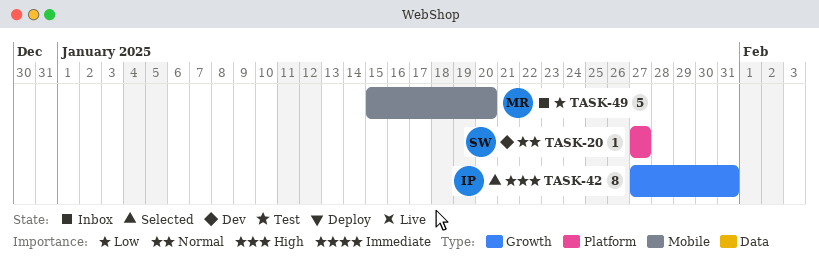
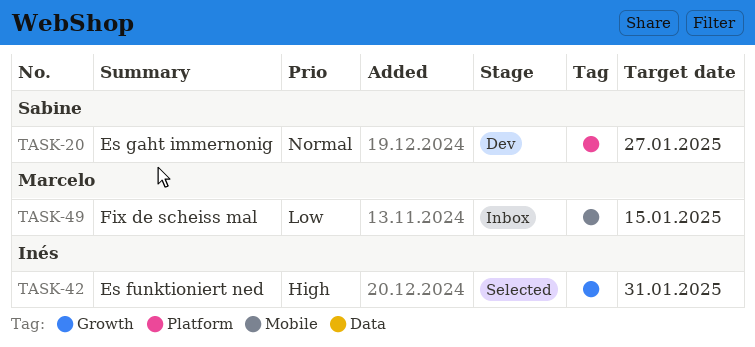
TASK-49, due: Jan 20 -> Jan 15

